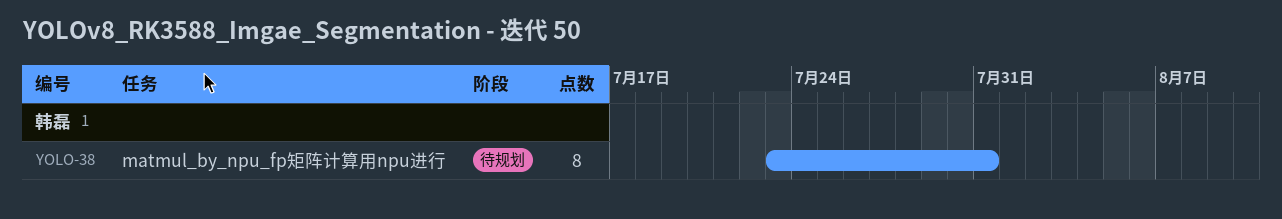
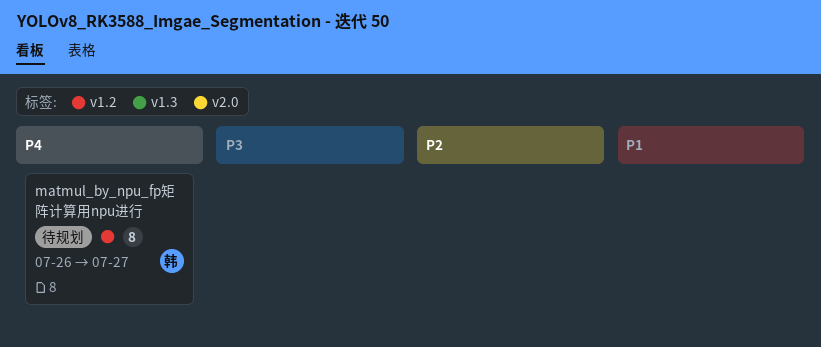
matmul_by_npu_fp矩阵计算用npu进行, start: Jul 23 -> Jul 26
matmul_by_npu_fp矩阵计算用npu进行, due: Jul 31 -> Jul 27

